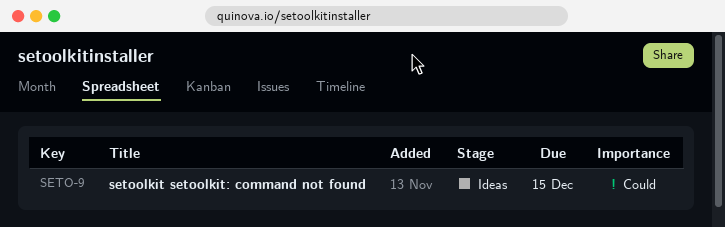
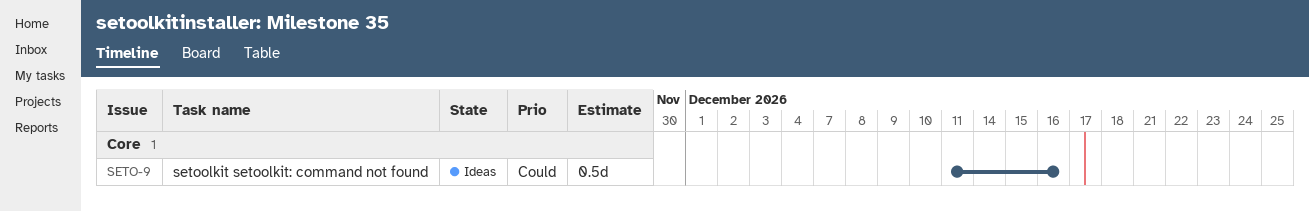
SETO-9, due: Dec 15 -> Dec 16

